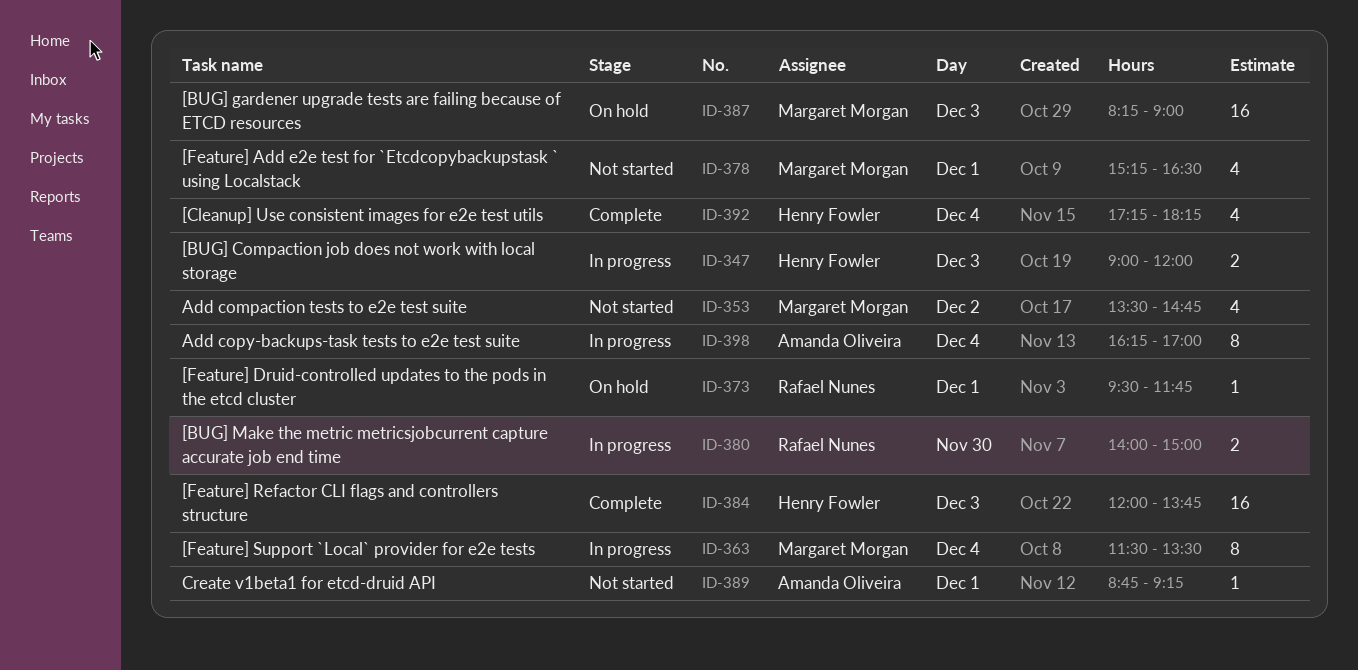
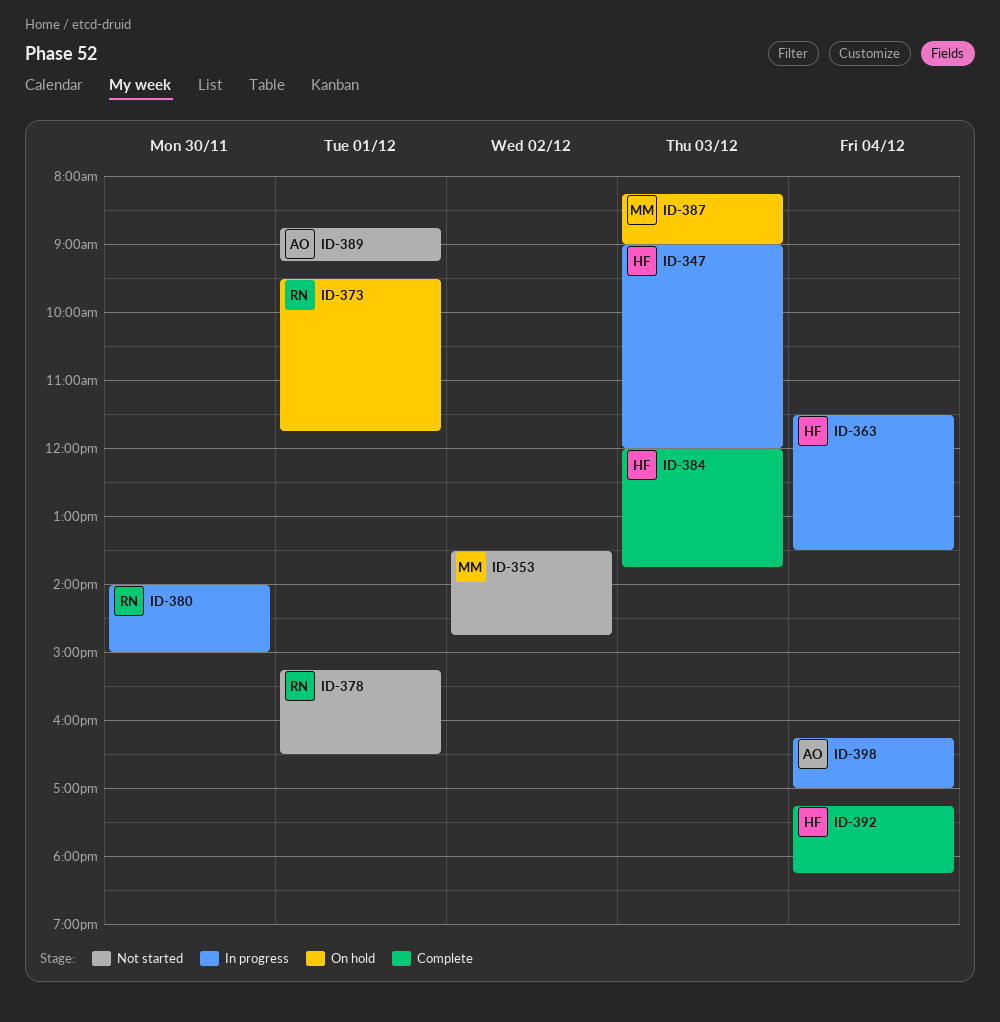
ID-363, owner: Margaret Morgan -> Henry Fowler
ID-378, owner: Margaret Morgan -> Rafael Nunes

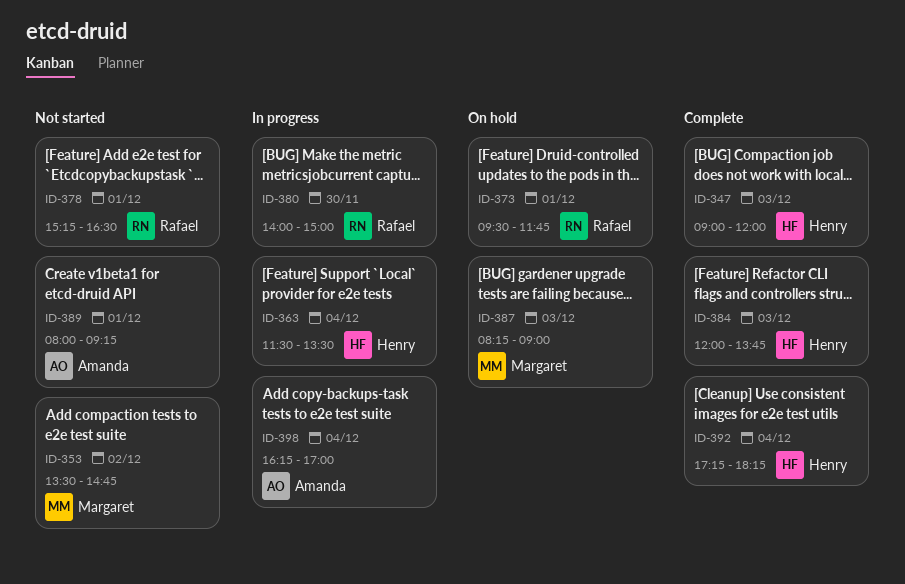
ID-347, status: In progress -> Complete
ID-389, begins: 08:45 -> 08:00

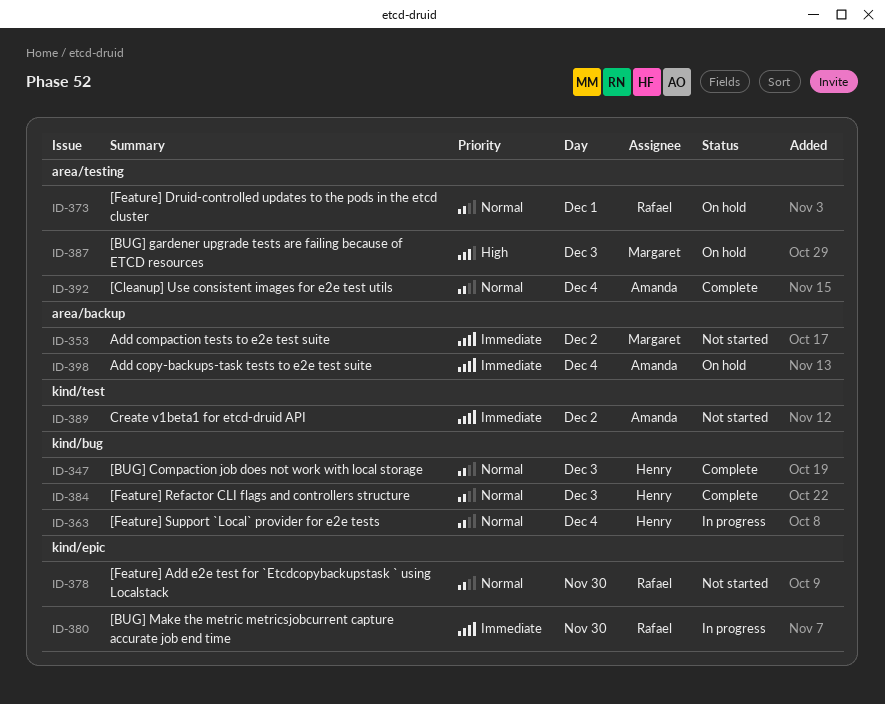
ID-378, day: Dec 1 -> Nov 30
ID-389, day: Dec 1 -> Dec 2
ID-392, owner: Henry -> Amanda
ID-398, status: In progress -> On hold

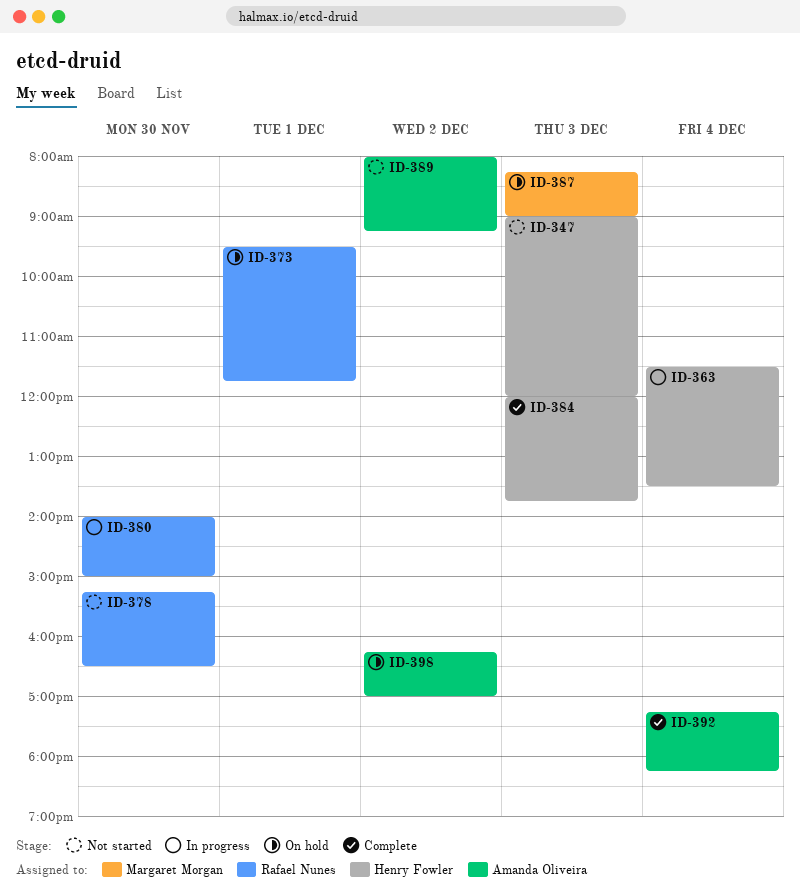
ID-347, status: Complete -> Not started
ID-353: present -> none
ID-398, day: Dec 4 -> Dec 2

